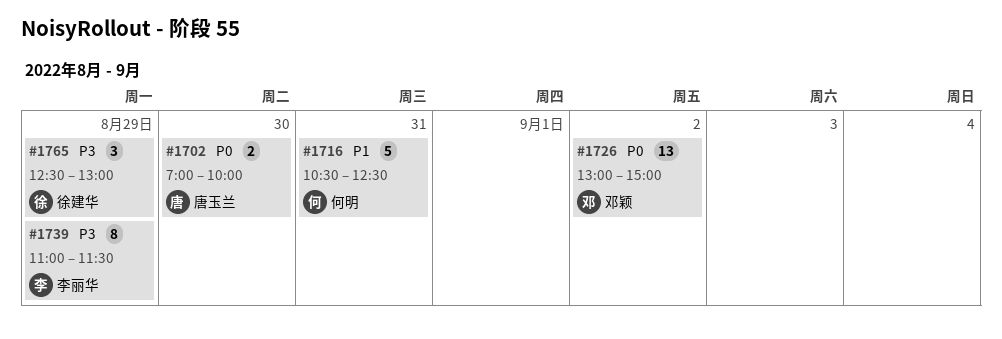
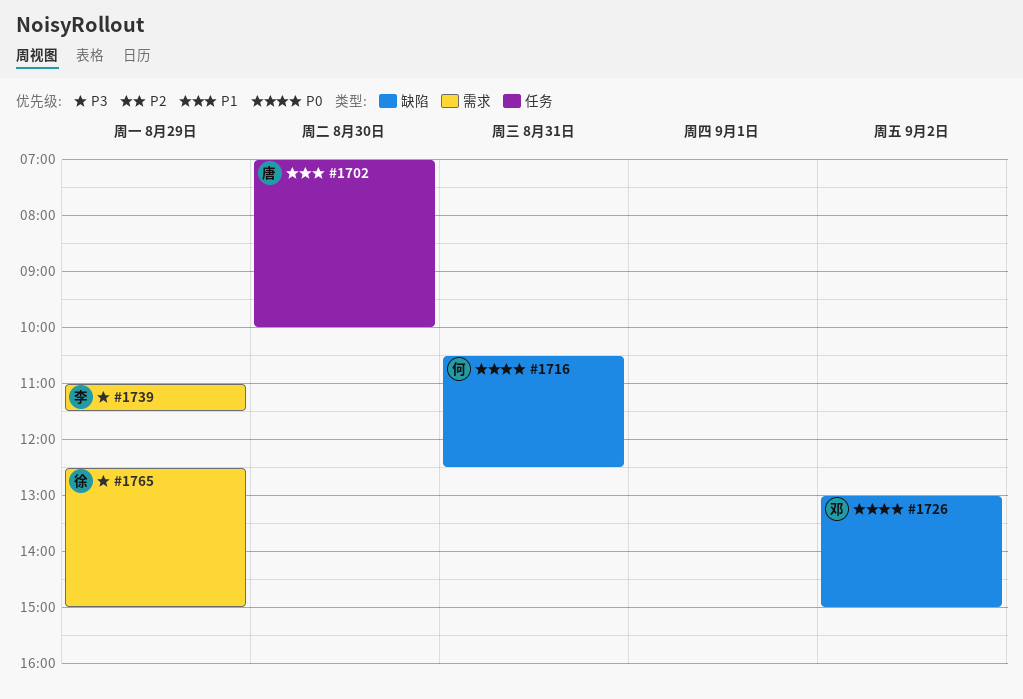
#1702, priority: P0 -> P1
#1716, priority: P1 -> P0
#1765, ends: 13:00 -> 15:00

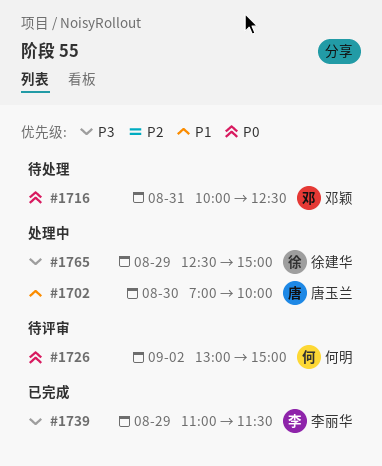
#1716, owner: 何明 -> 邓颖
#1716, begins: 10:30 -> 10:00
#1726, owner: 邓颖 -> 何明

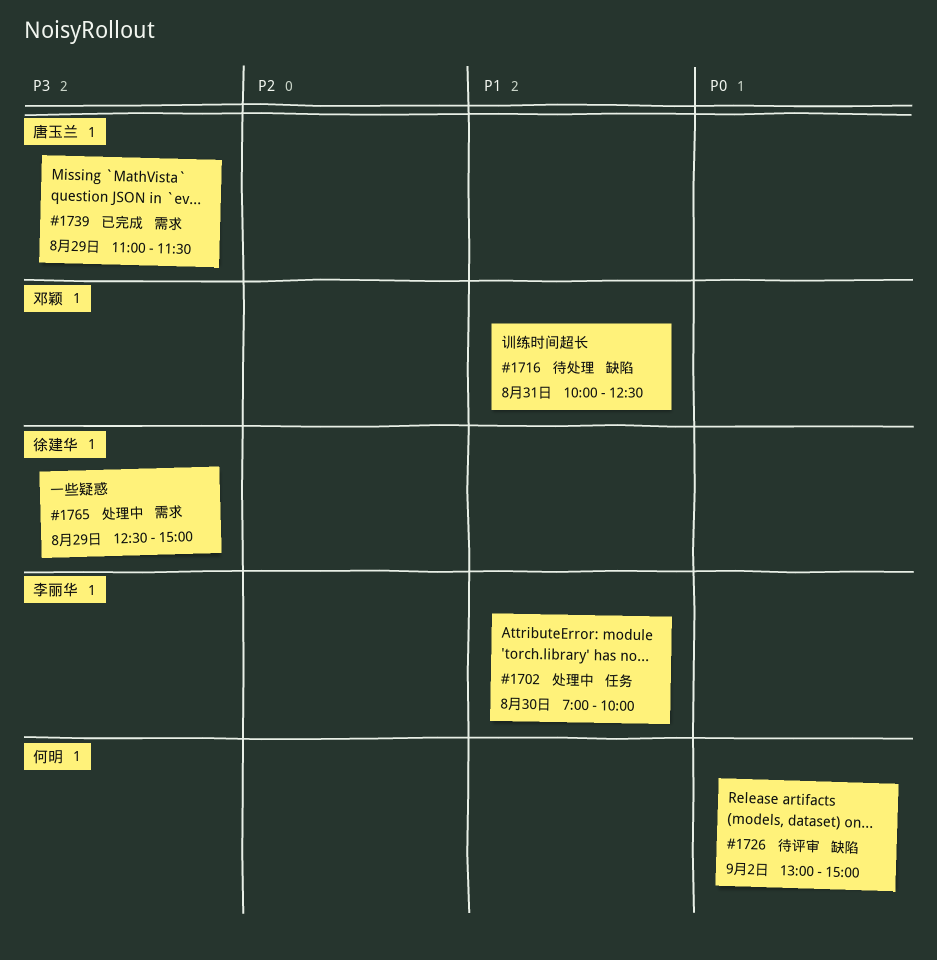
#1702, owner: 唐玉兰 -> 李丽华
#1716, priority: P0 -> P1
#1739, owner: 李丽华 -> 唐玉兰

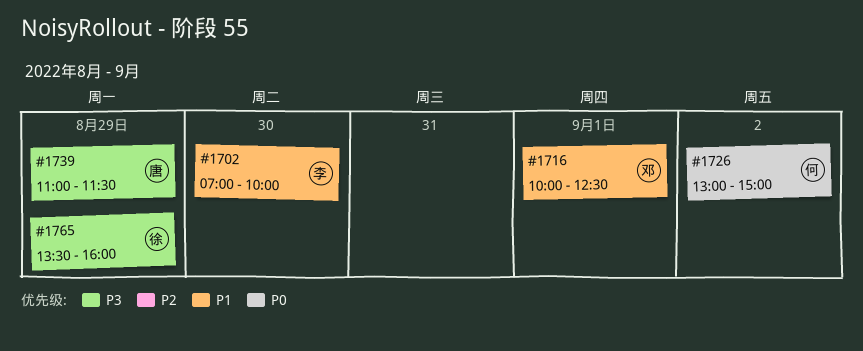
#1716, day: Aug 31 -> Sep 1
#1765, begins: 12:30 -> 13:30
#1765, ends: 15:00 -> 16:00

